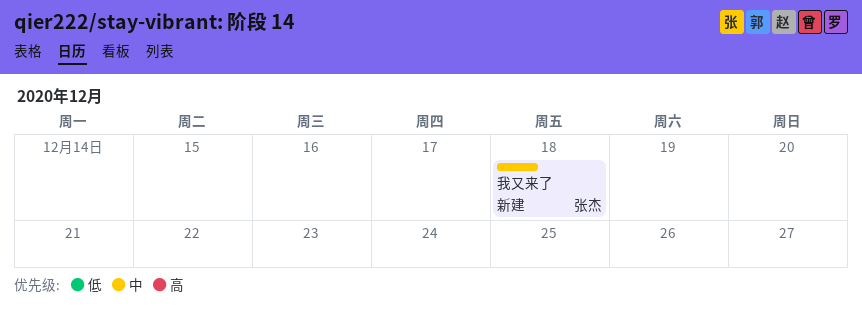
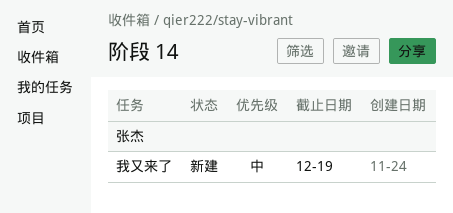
我又来了, due: Dec 18 -> Dec 19

